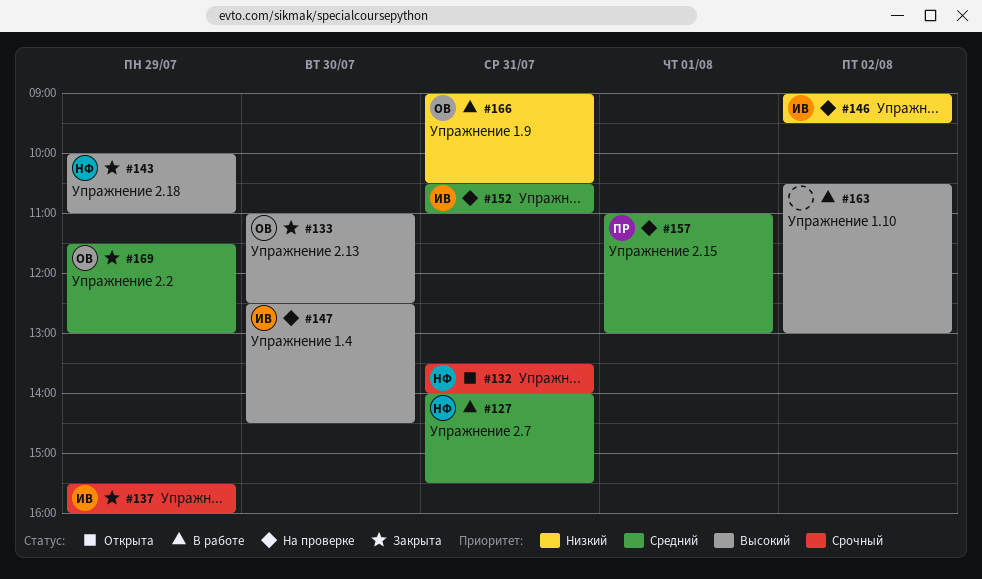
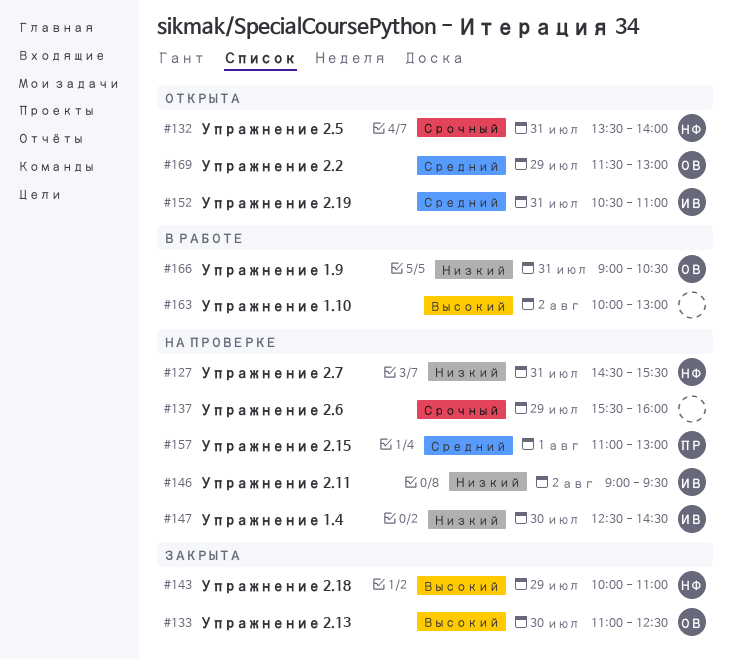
#127, status: В работе -> На проверке
#127, priority: Средний -> Низкий
#127, begins: 14:00 -> 14:30
#137, status: Закрыта -> На проверке
#137, owner: ИВ -> none
#147, priority: Высокий -> Низкий
#152, status: На проверке -> Открыта
#163, begins: 10:30 -> 10:00
#169, status: Закрыта -> Открыта

